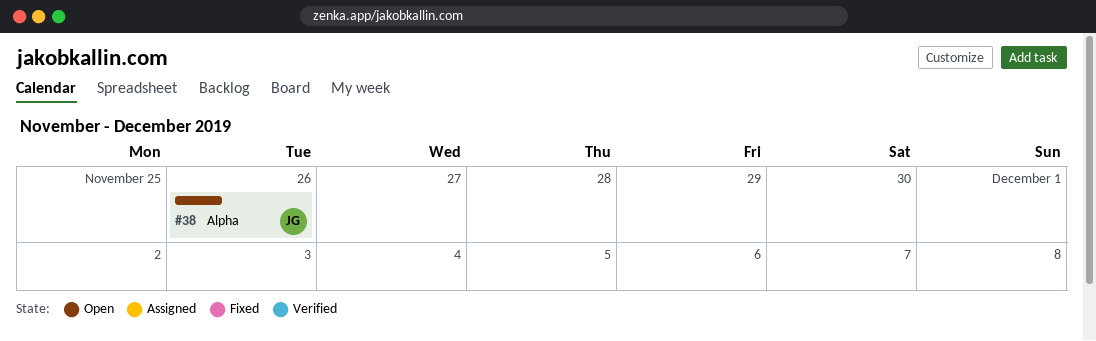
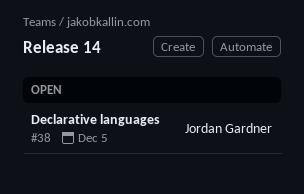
#38, due: Nov 26 -> Dec 5

